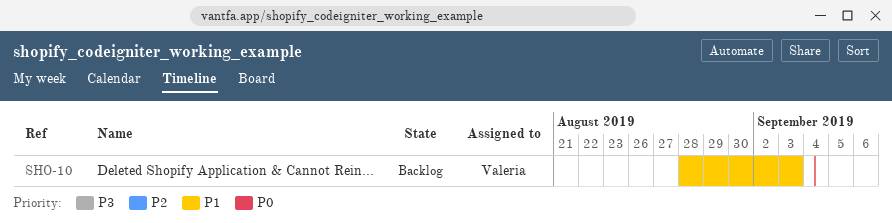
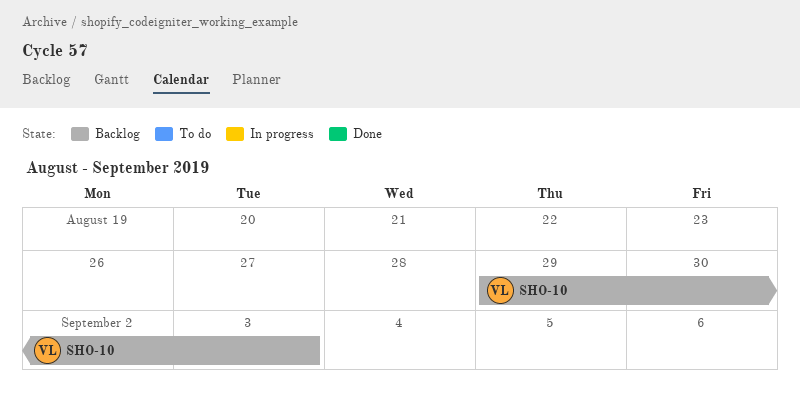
SHO-10, start: Aug 28 -> Aug 29

